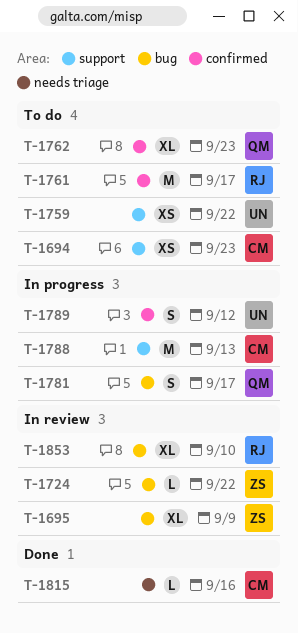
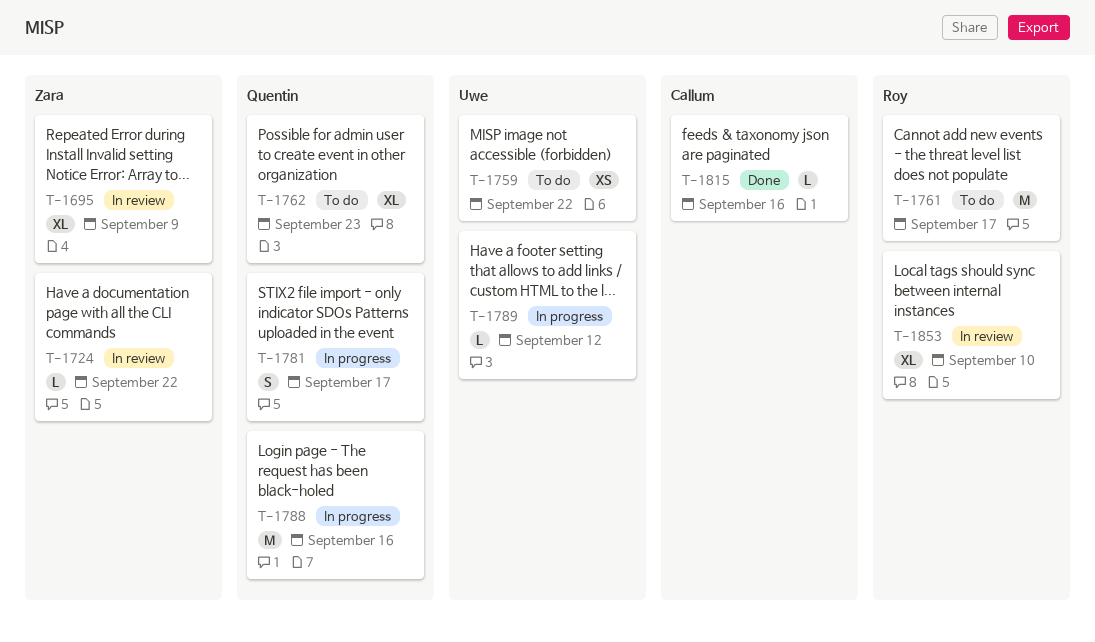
T-1694: present -> none
T-1788, owner: Callum -> Quentin
T-1788, due: Sep 13 -> Sep 16
T-1789, estimate: S -> L

